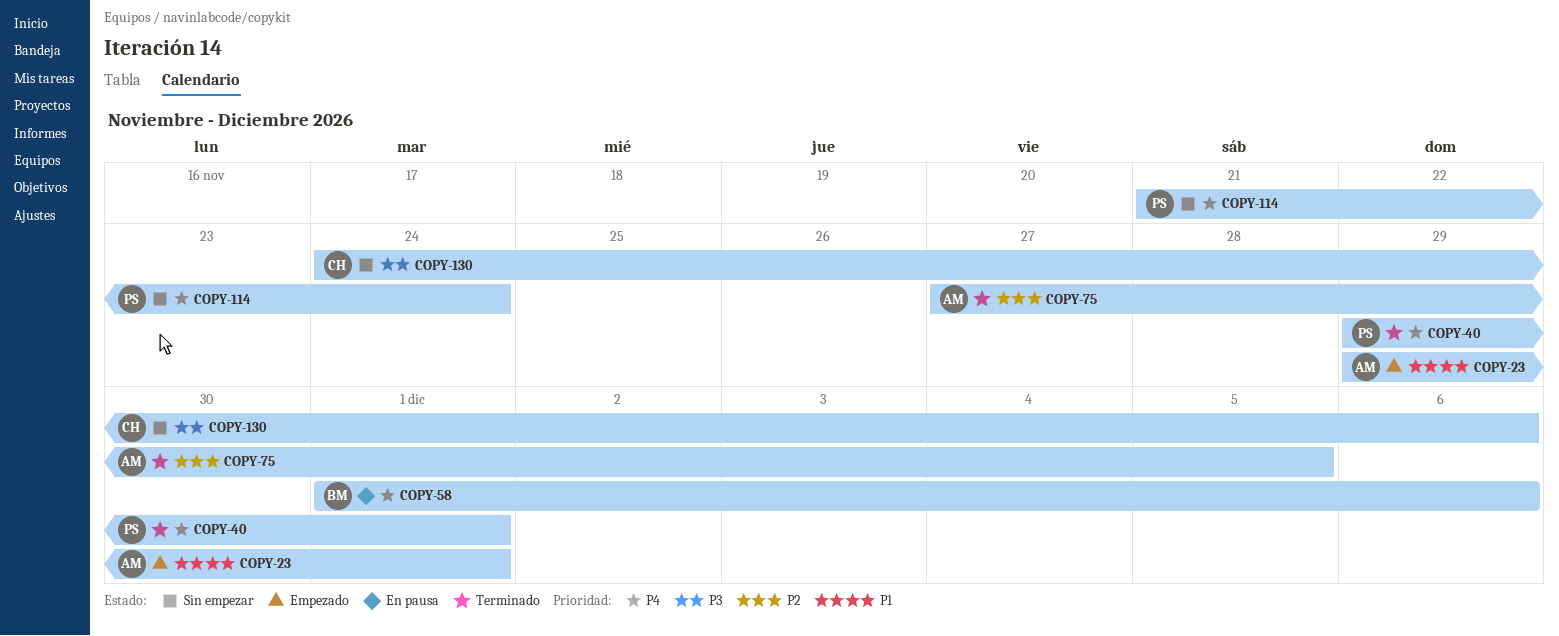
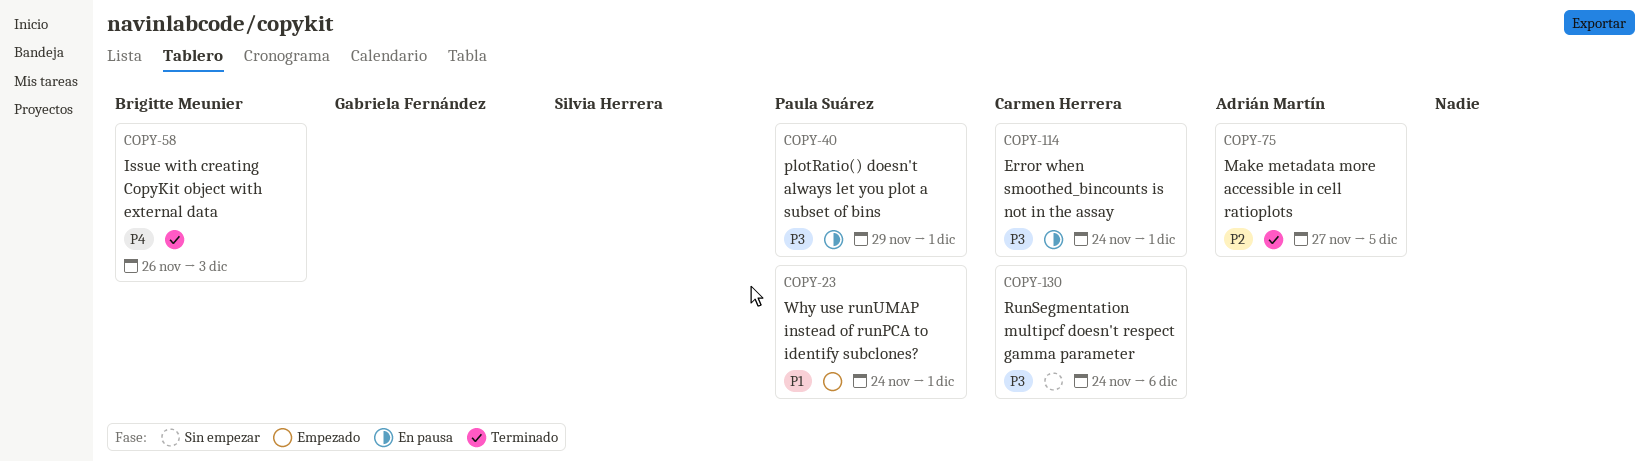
COPY-23, owner: Adrián Martín -> Paula Suárez
COPY-23, start: Nov 29 -> Nov 24
COPY-40, status: Terminado -> En pausa
COPY-40, priority: P4 -> P3
COPY-58, status: En pausa -> Terminado
COPY-58, start: Dec 1 -> Nov 26
COPY-58, due: Dec 6 -> Dec 3
COPY-114, status: Sin empezar -> En pausa
COPY-114, owner: Paula Suárez -> Carmen Herrera
COPY-114, priority: P4 -> P3
COPY-114, start: Nov 21 -> Nov 24
COPY-114, due: Nov 24 -> Dec 1

